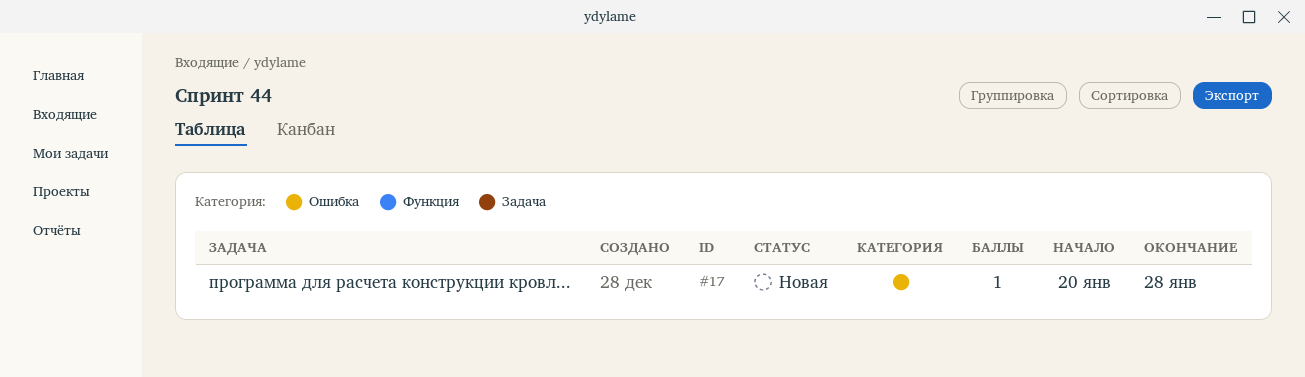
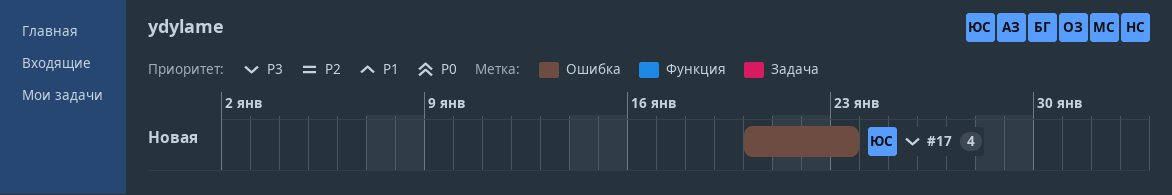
#17, estimate: 1 -> 4
#17, due: Jan 28 -> Jan 23

